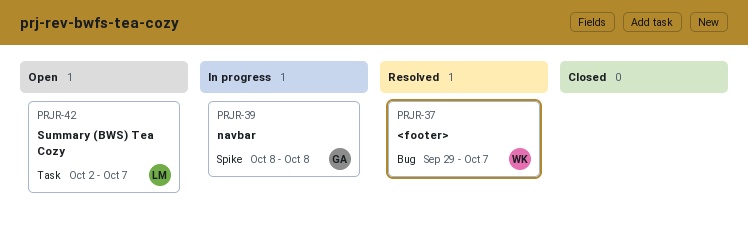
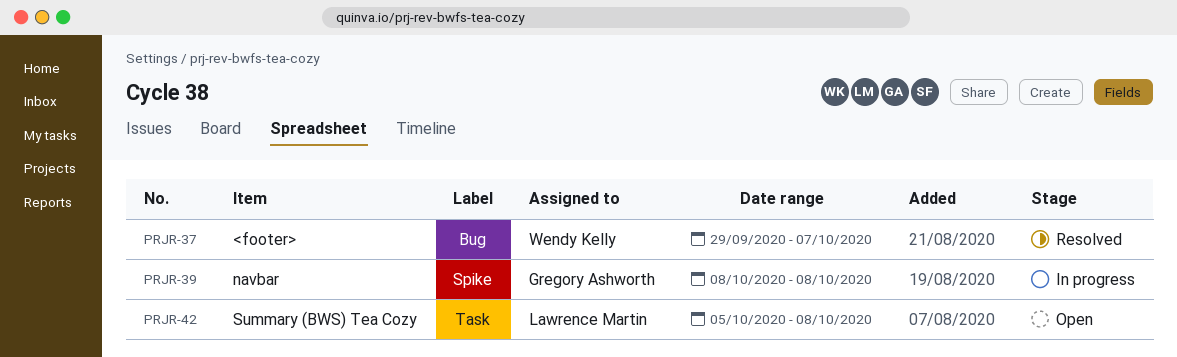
PRJR-42, start: Oct 2 -> Oct 5
PRJR-42, due: Oct 7 -> Oct 8

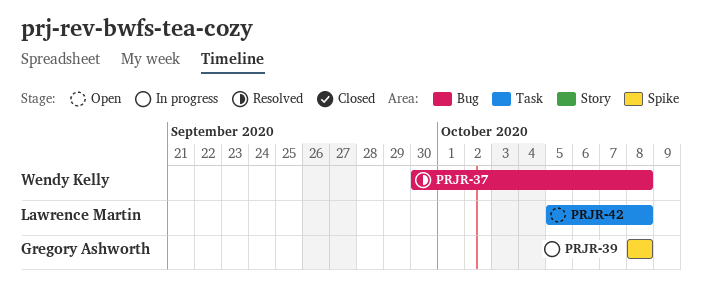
PRJR-37, start: Sep 29 -> Sep 30
PRJR-37, due: Oct 7 -> Oct 8

